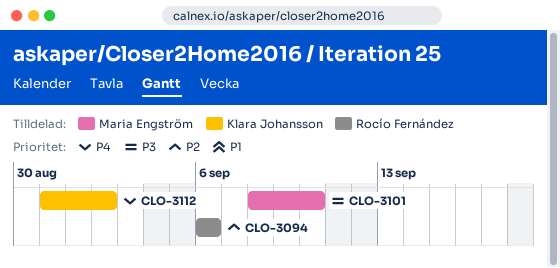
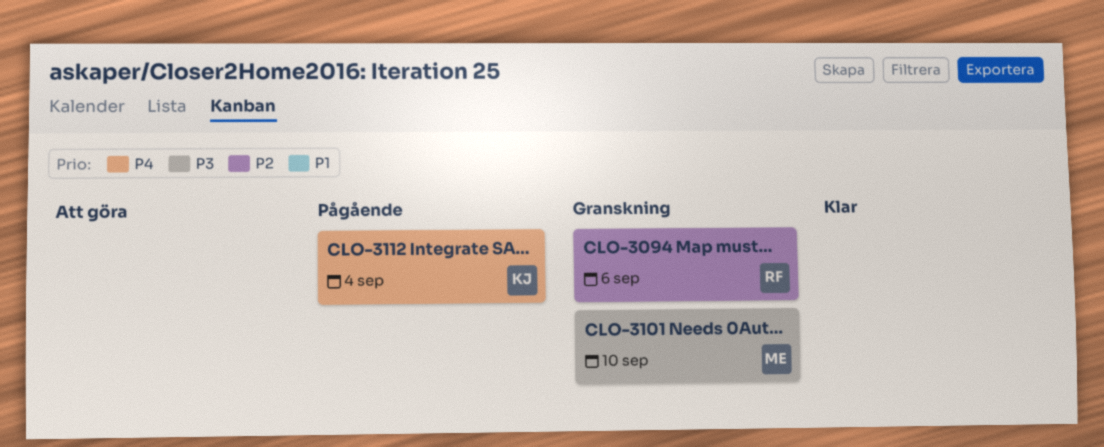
CLO-3112, due: Sep 2 -> Sep 4

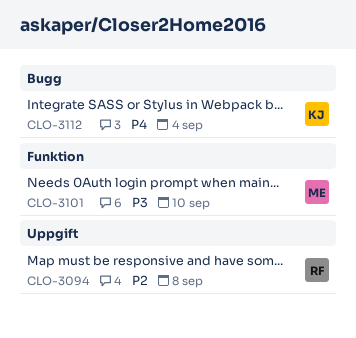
CLO-3094, due: Sep 6 -> Sep 8

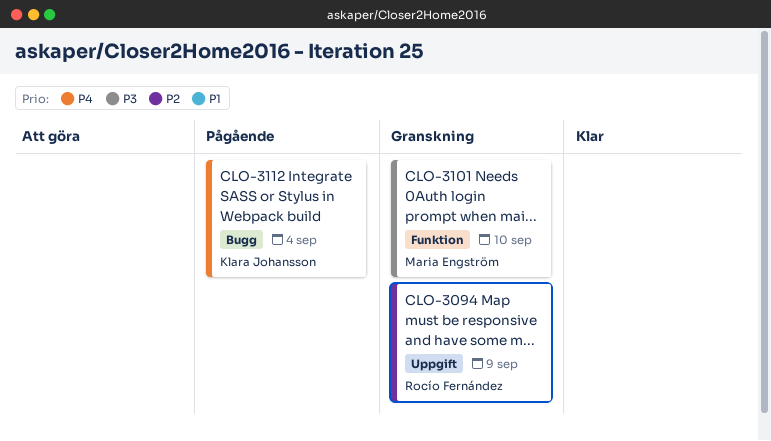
CLO-3094, due: Sep 8 -> Sep 9

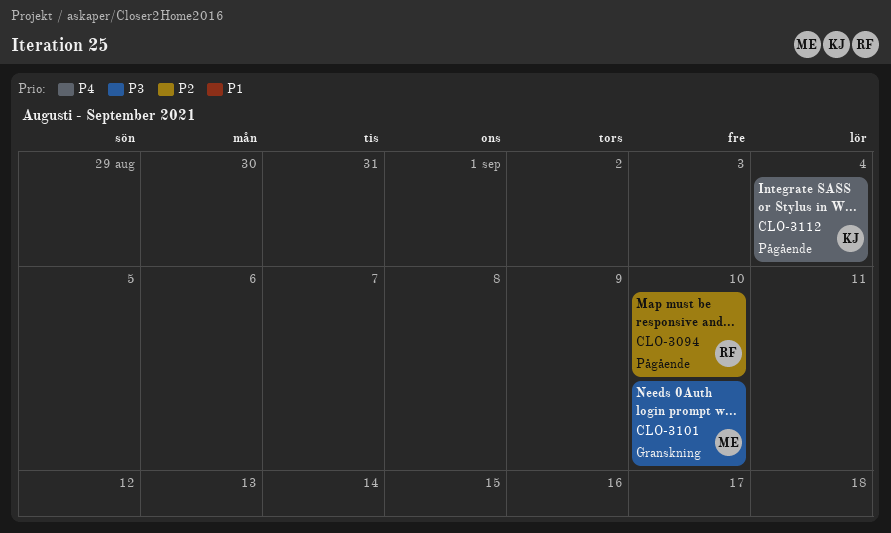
CLO-3094, status: Granskning -> Pågående
CLO-3094, due: Sep 9 -> Sep 10

